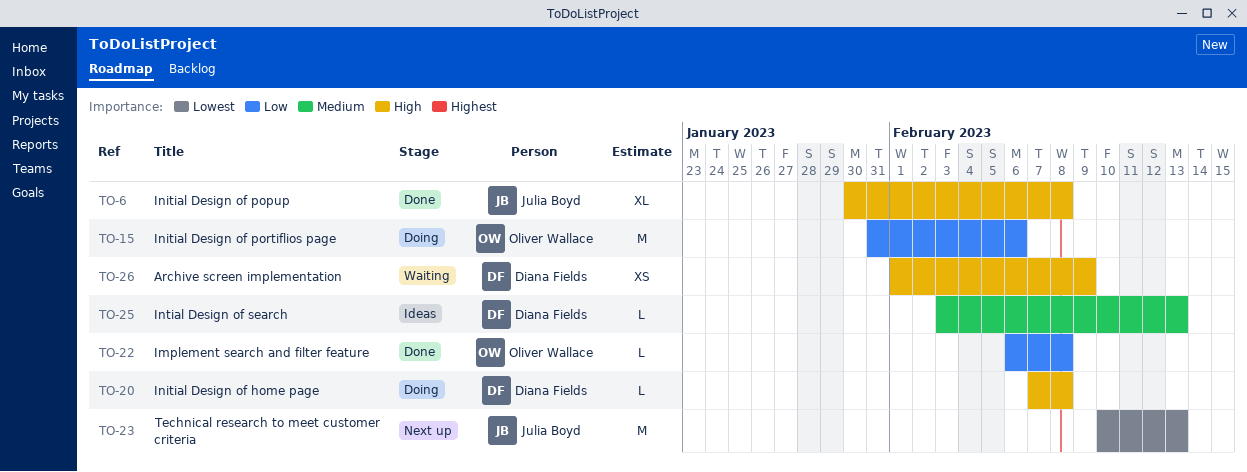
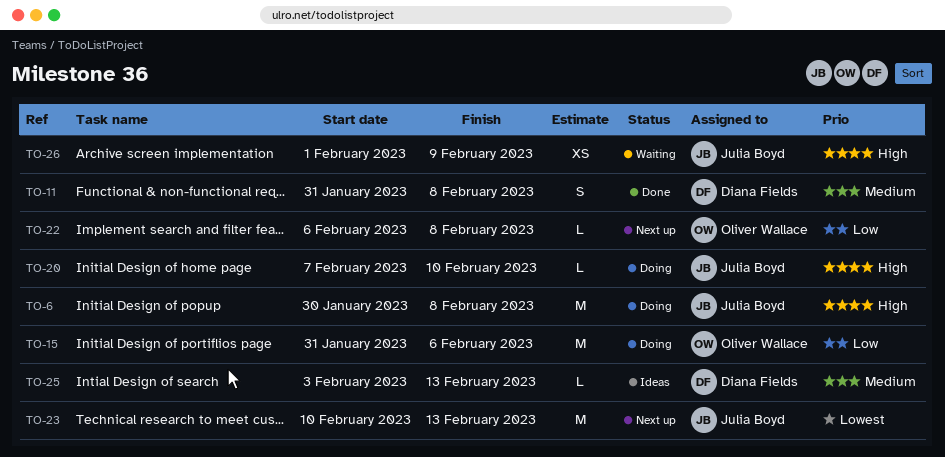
TO-6, status: Done -> Doing
TO-6, estimate: XL -> M
TO-11: none -> present
TO-20, owner: Diana Fields -> Julia Boyd
TO-20, due: Feb 8 -> Feb 10
TO-22, status: Done -> Next up
TO-26, owner: Diana Fields -> Julia Boyd

